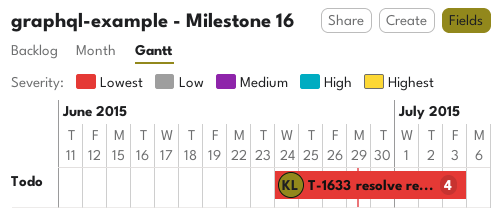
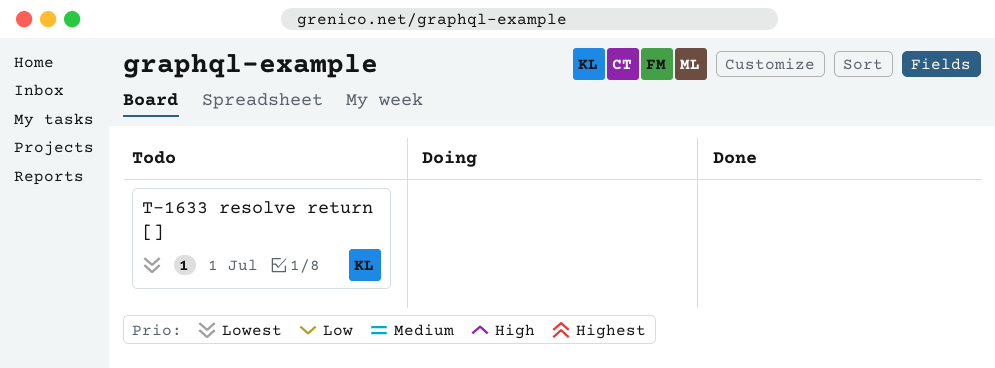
T-1633, estimate: 4 -> 1
T-1633, due: Jul 3 -> Jul 1

